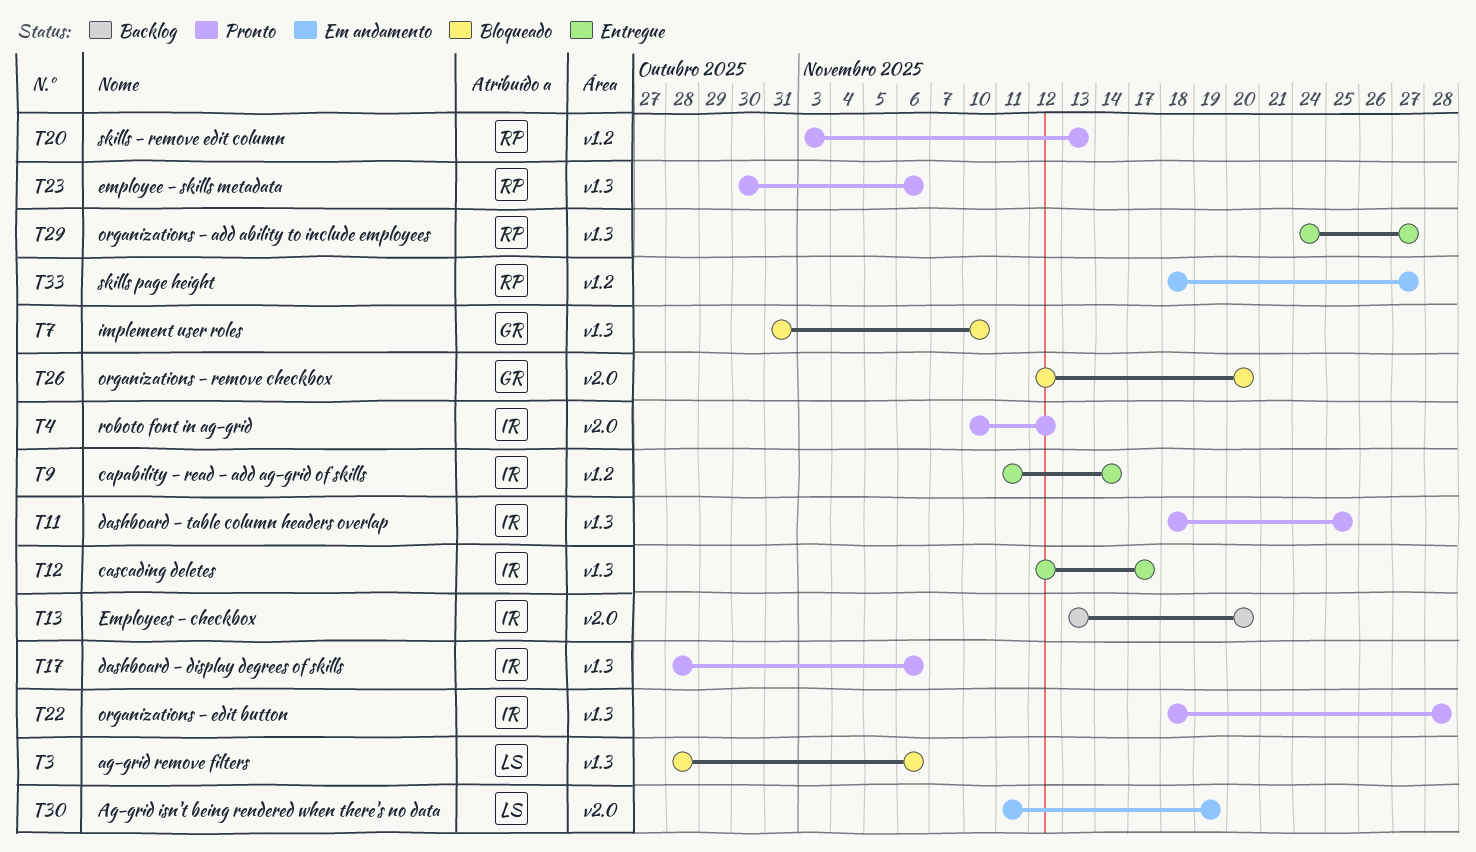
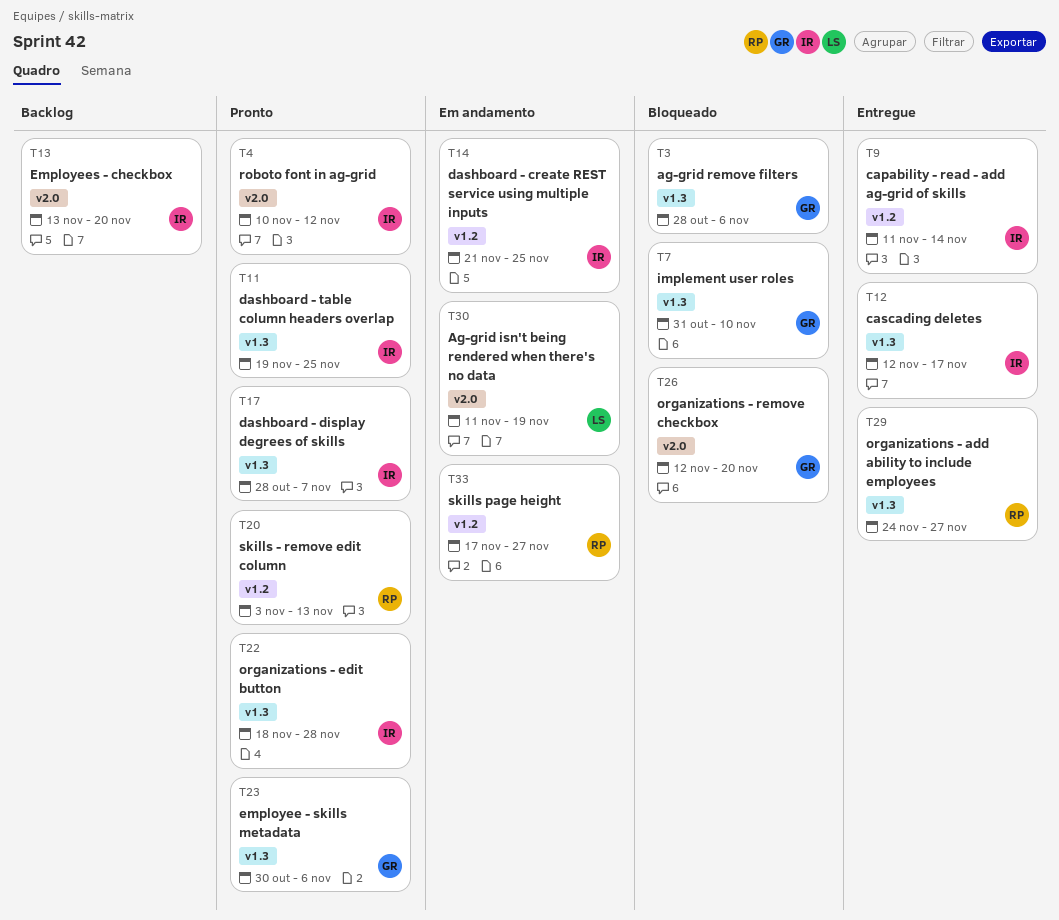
T3, owner: LS -> GR
T11, start: Nov 18 -> Nov 19
T14: none -> present
T17, due: Nov 6 -> Nov 7
T23, owner: RP -> GR
T33, start: Nov 18 -> Nov 17

